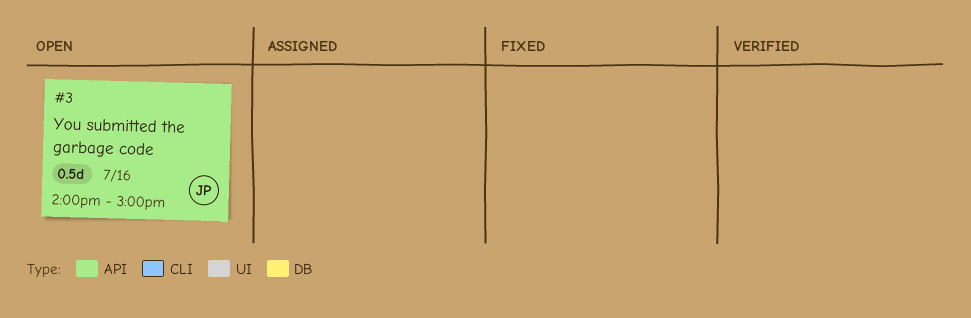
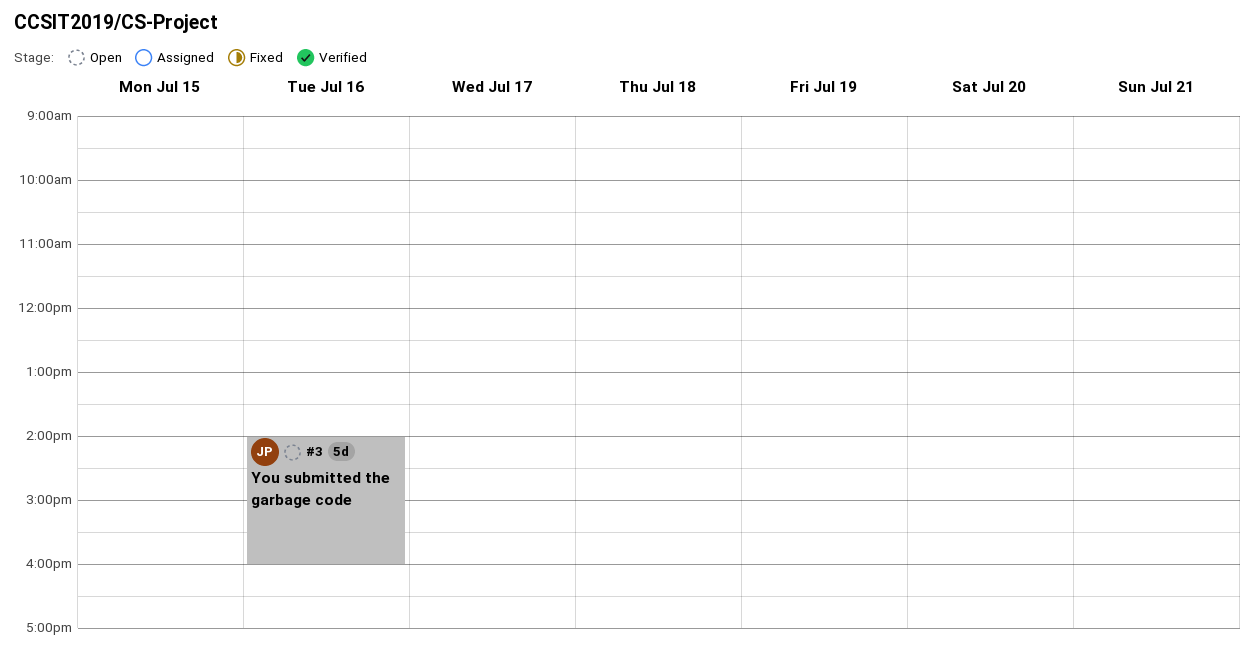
#3, estimate: 0.5d -> 5d
#3, ends: 15:00 -> 16:00

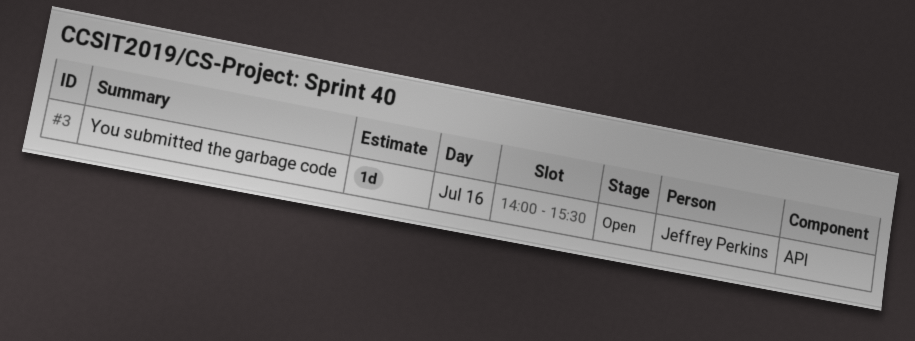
#3, estimate: 5d -> 1d
#3, ends: 16:00 -> 15:30

